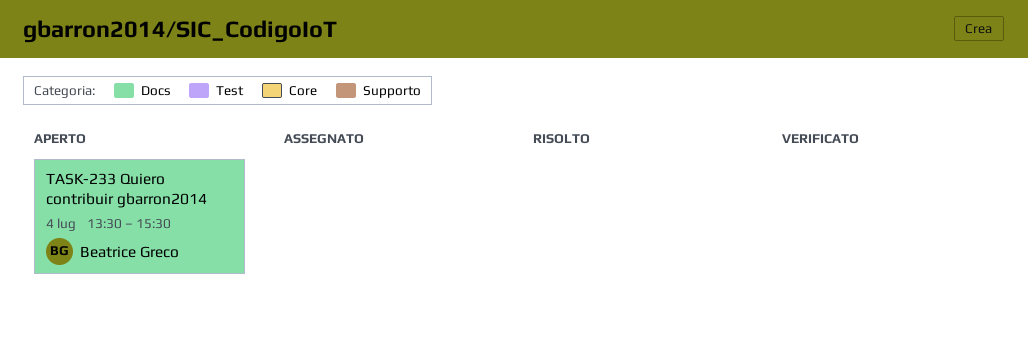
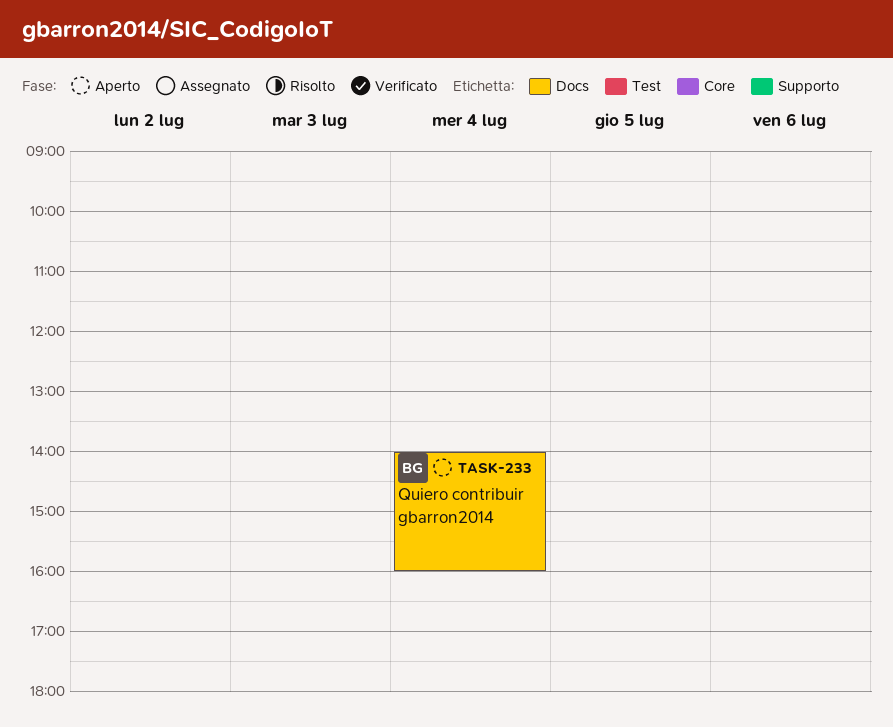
TASK-233, begins: 13:30 -> 14:00
TASK-233, ends: 15:30 -> 16:00

